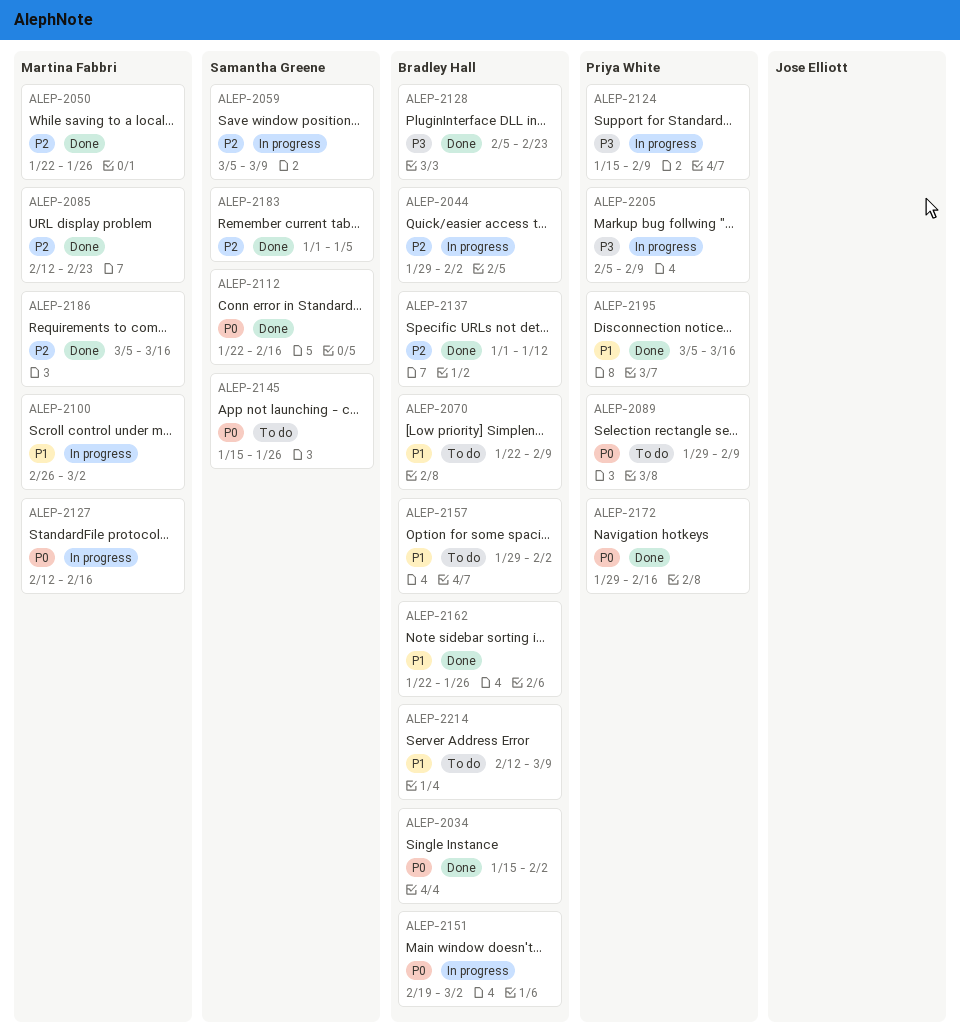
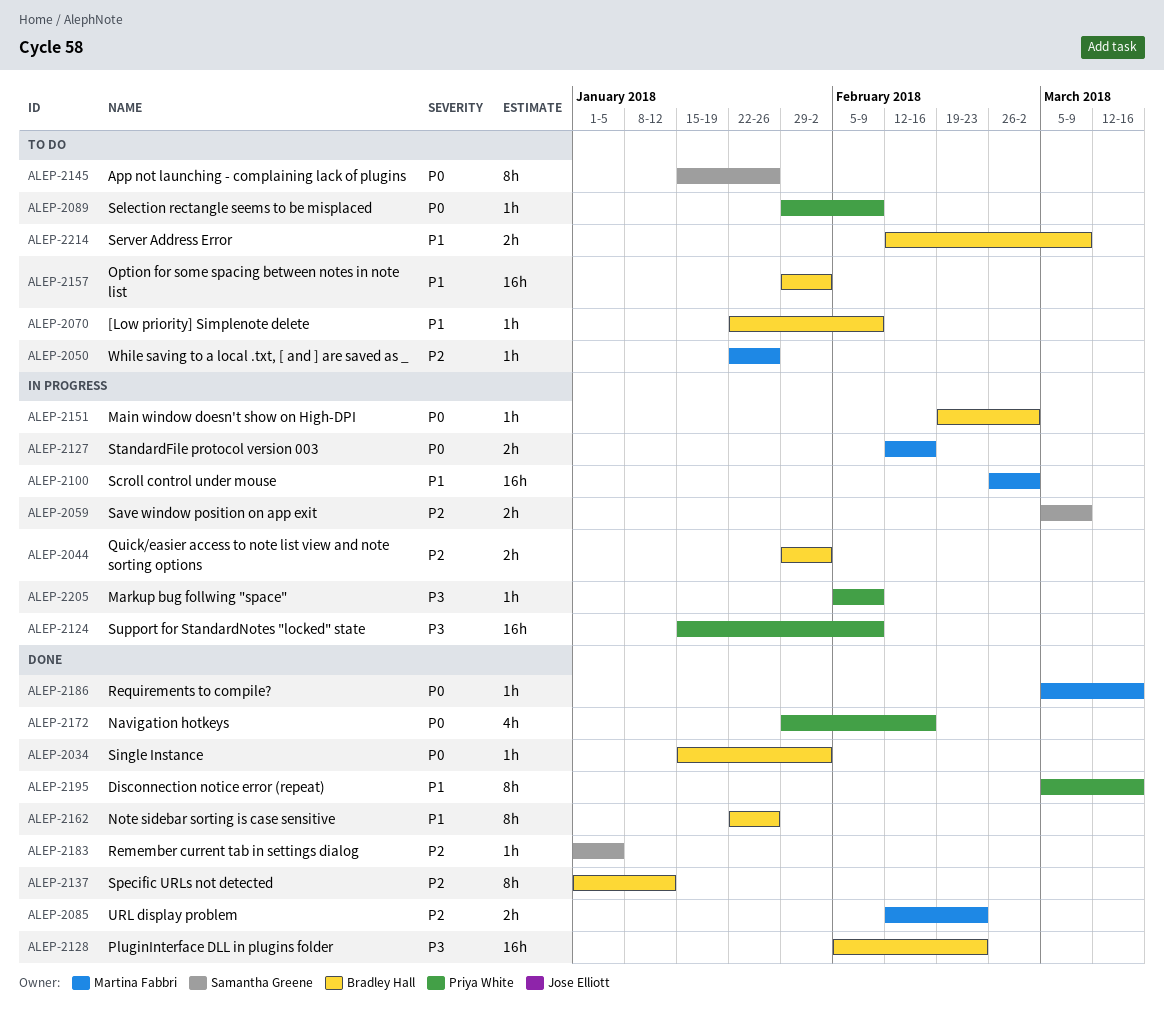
ALEP-2050, status: Done -> To do
ALEP-2112: present -> none
ALEP-2186, priority: P2 -> P0

